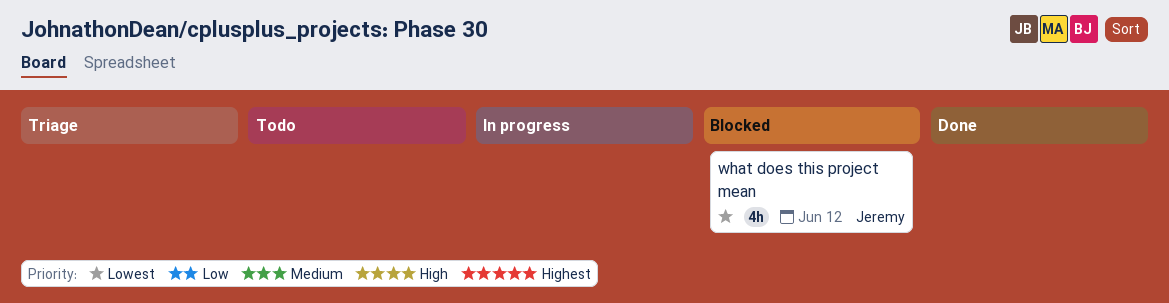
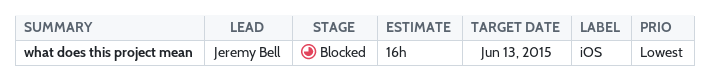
what does this project mean, estimate: 4h -> 16h
what does this project mean, due: Jun 12 -> Jun 13

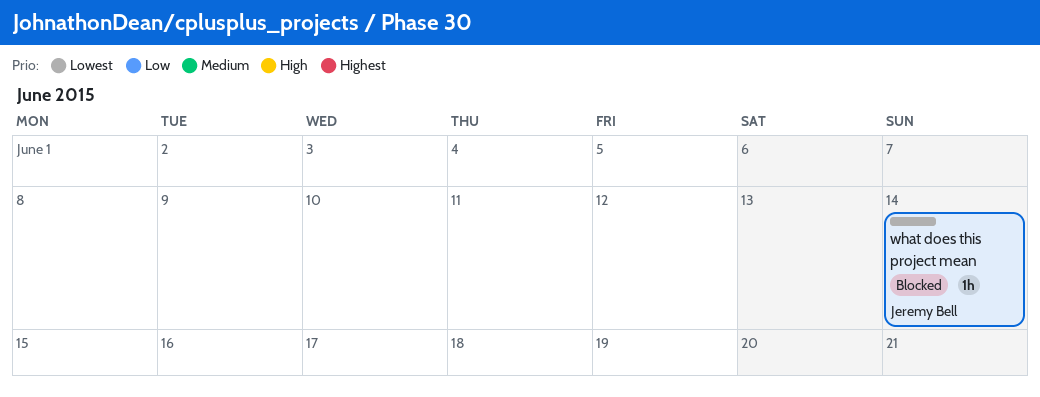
what does this project mean, estimate: 16h -> 1h
what does this project mean, due: Jun 13 -> Jun 14

